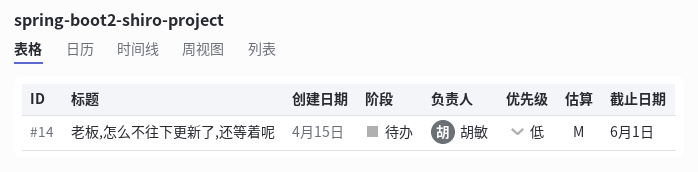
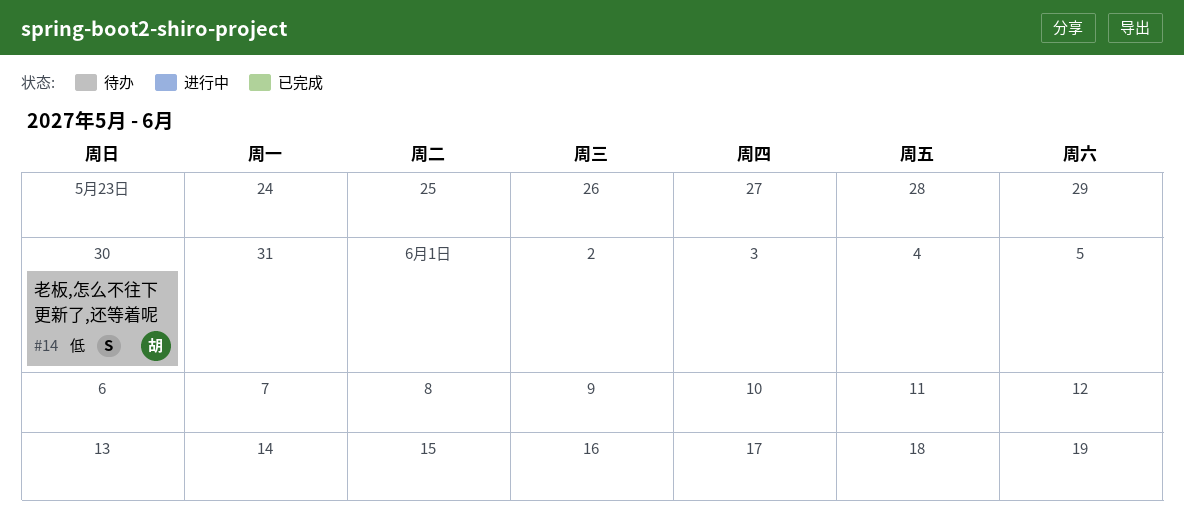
#14, estimate: M -> S
#14, due: Jun 1 -> May 30

